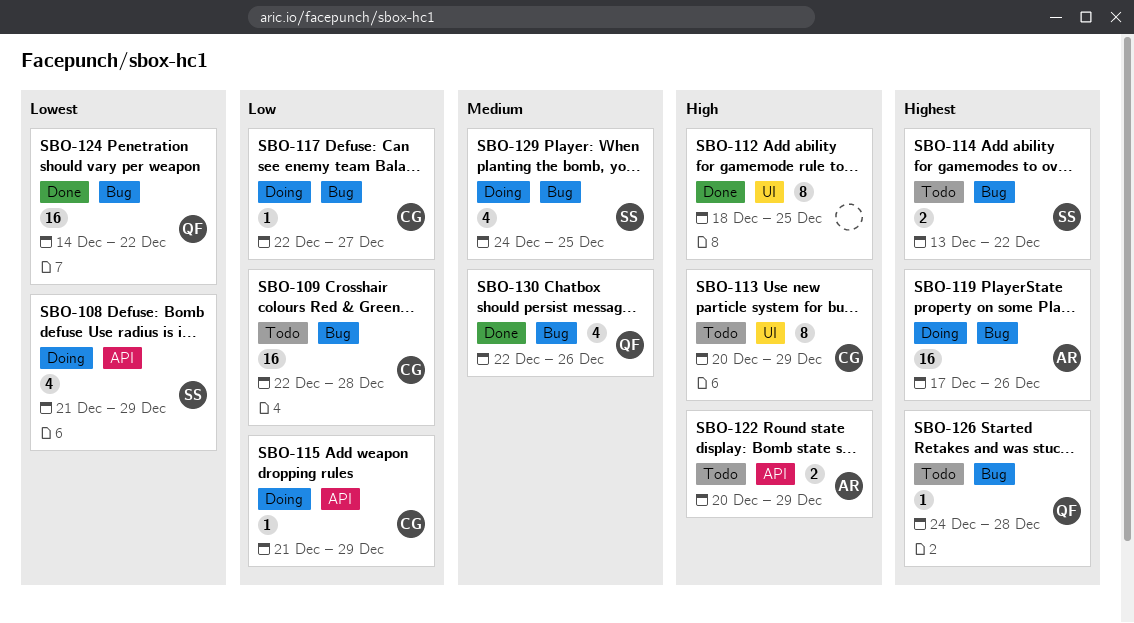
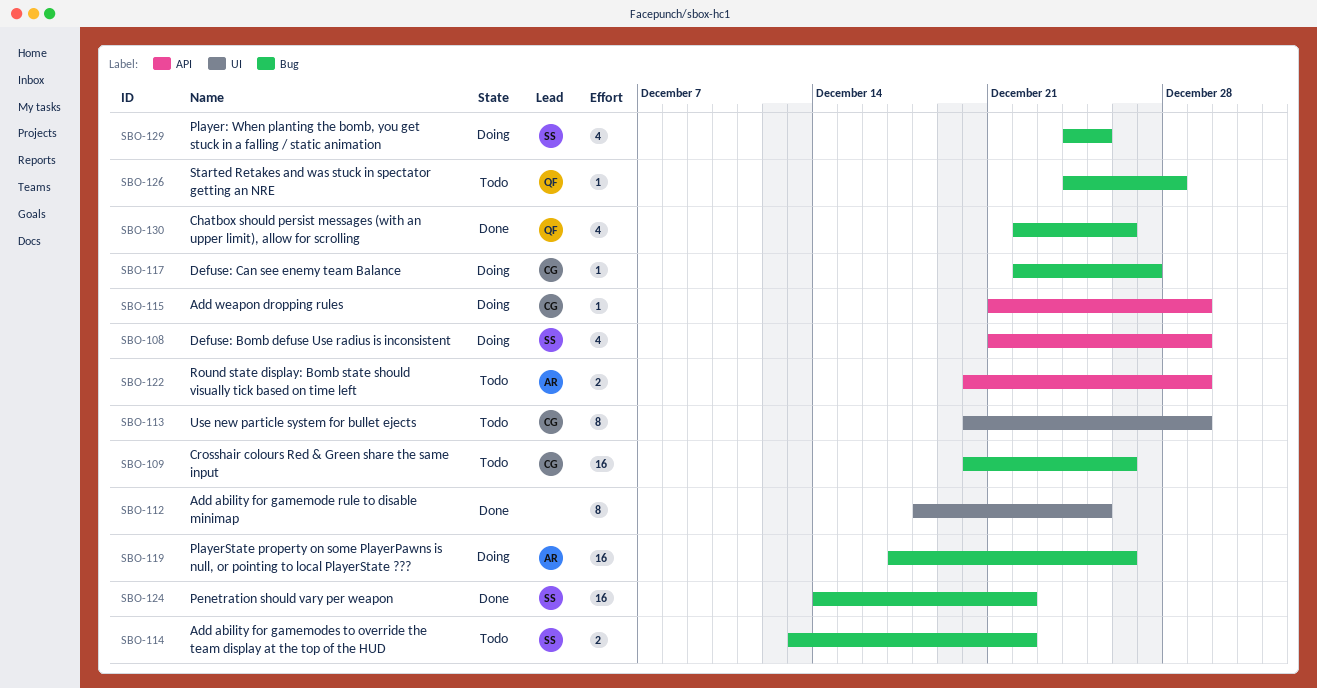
SBO-109, start: Dec 22 -> Dec 20
SBO-109, due: Dec 28 -> Dec 26
SBO-124, owner: QF -> SS

